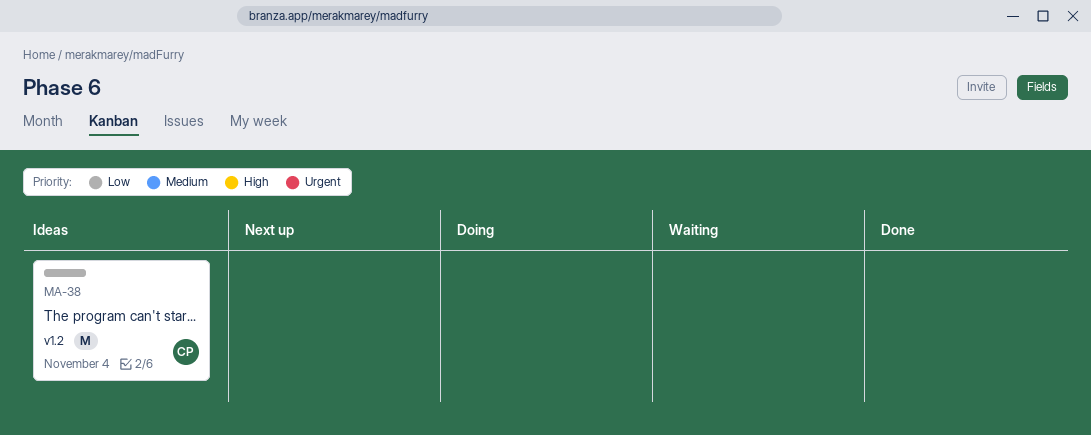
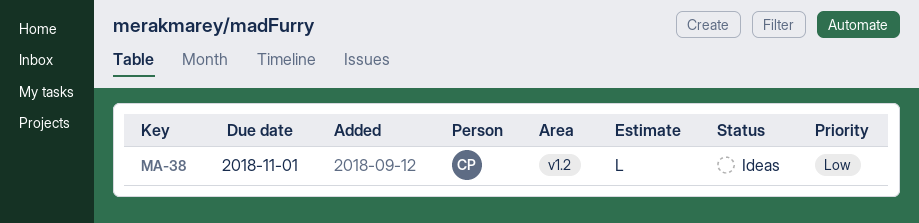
MA-38, estimate: M -> L
MA-38, due: Nov 4 -> Nov 1

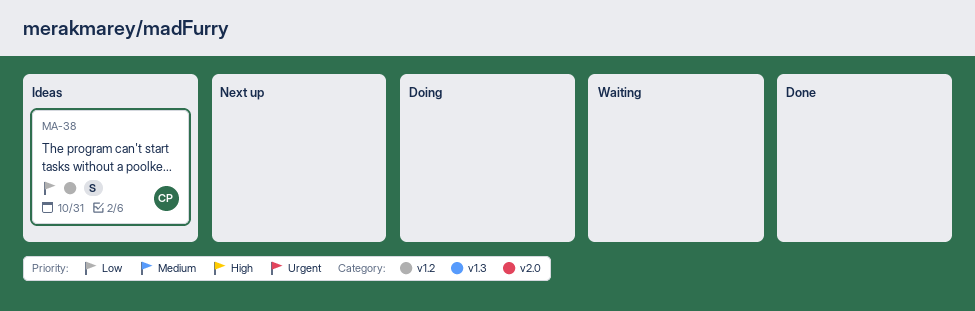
MA-38, estimate: L -> S
MA-38, due: Nov 1 -> Oct 31

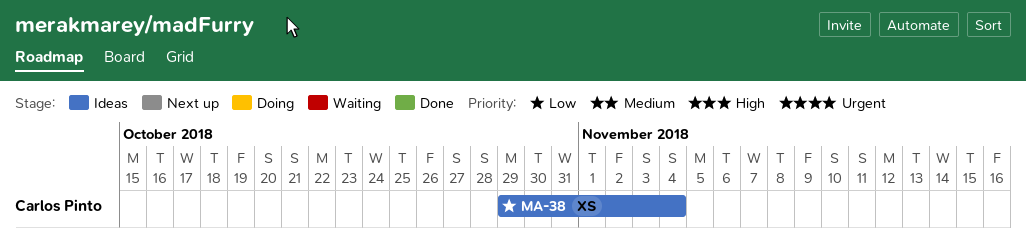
MA-38, estimate: S -> XS
MA-38, due: Oct 31 -> Nov 4

